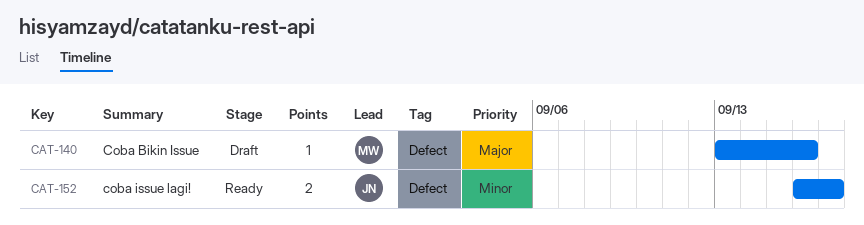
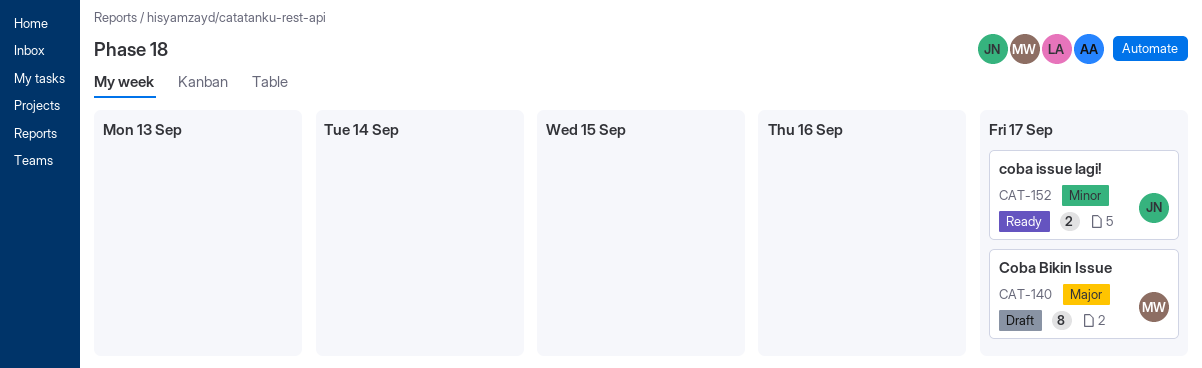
CAT-140, estimate: 1 -> 8
CAT-140, due: Sep 16 -> Sep 17

